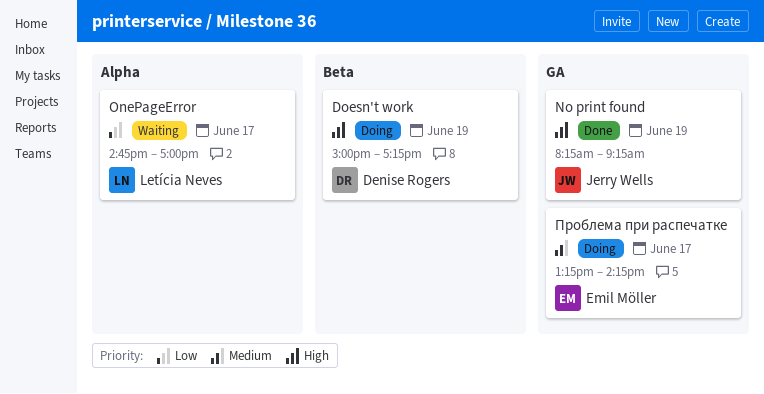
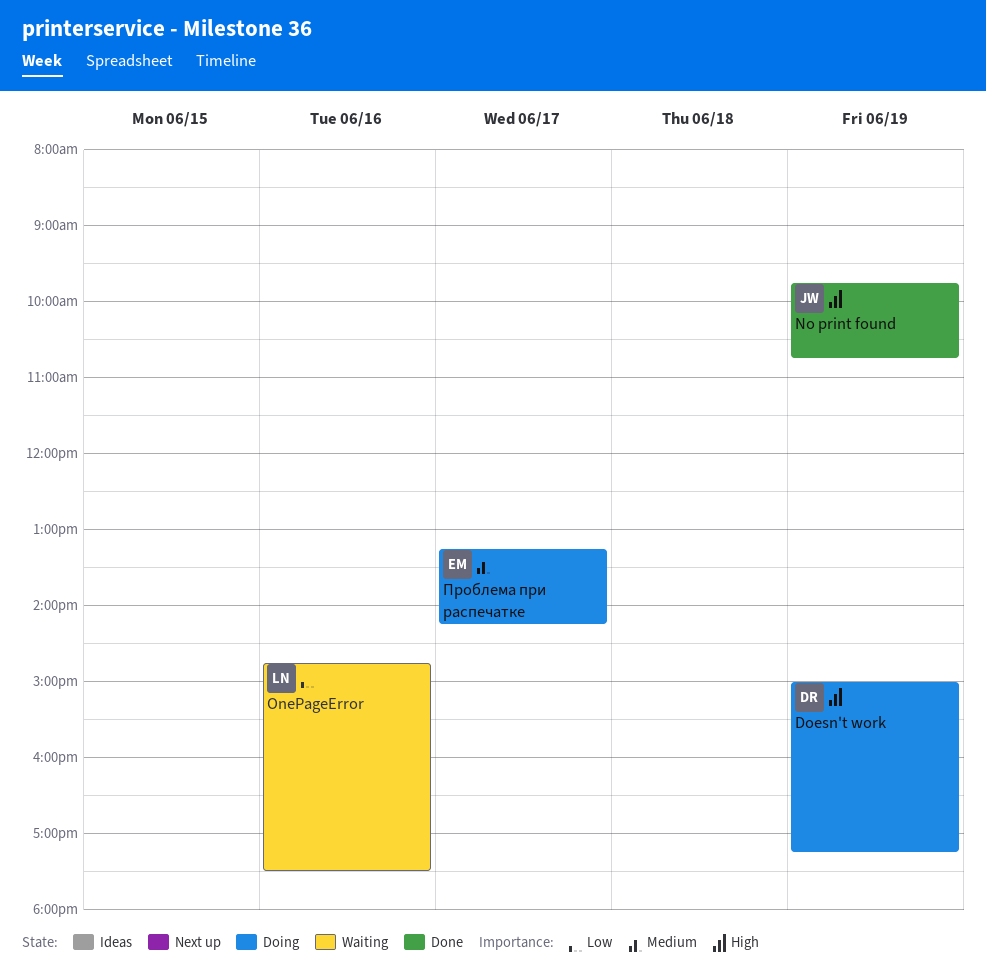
No print found, begins: 08:15 -> 09:45
No print found, ends: 09:15 -> 10:45
OnePageError, day: Jun 17 -> Jun 16
OnePageError, ends: 17:00 -> 17:30

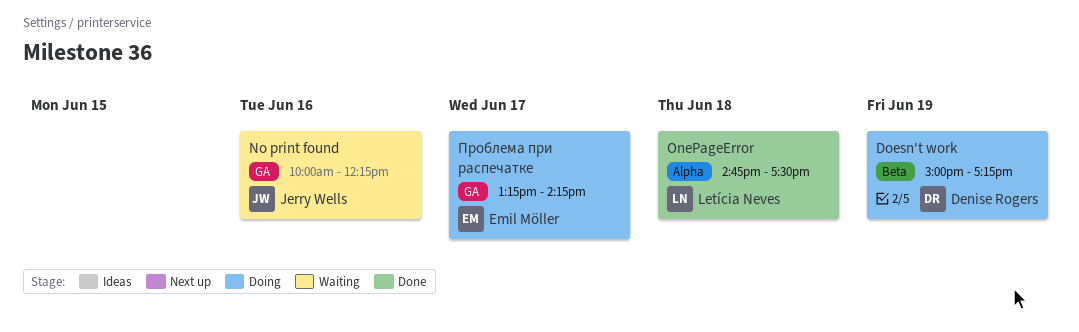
No print found, status: Done -> Waiting
No print found, day: Jun 19 -> Jun 16
No print found, begins: 09:45 -> 10:00
No print found, ends: 10:45 -> 12:15
OnePageError, status: Waiting -> Done
OnePageError, day: Jun 16 -> Jun 18

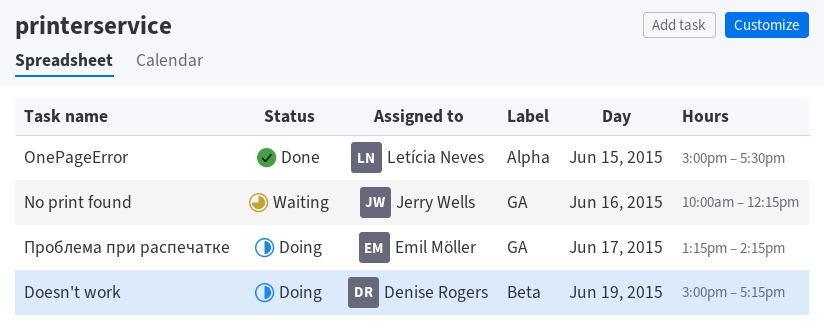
OnePageError, day: Jun 18 -> Jun 15
OnePageError, begins: 14:45 -> 15:00

